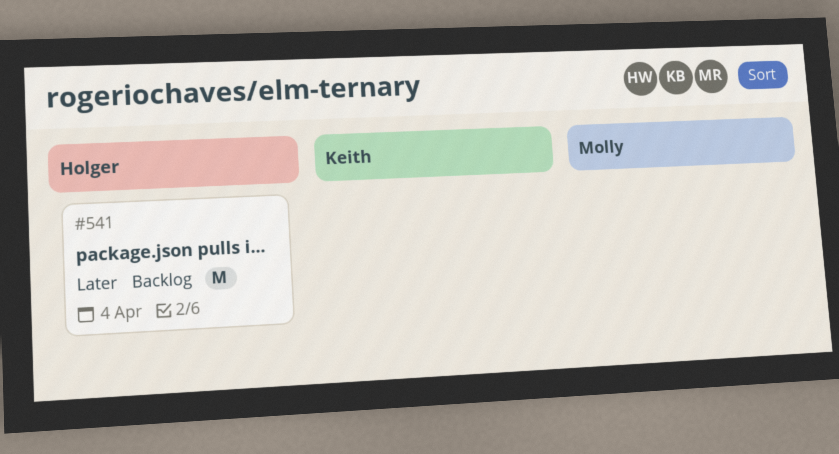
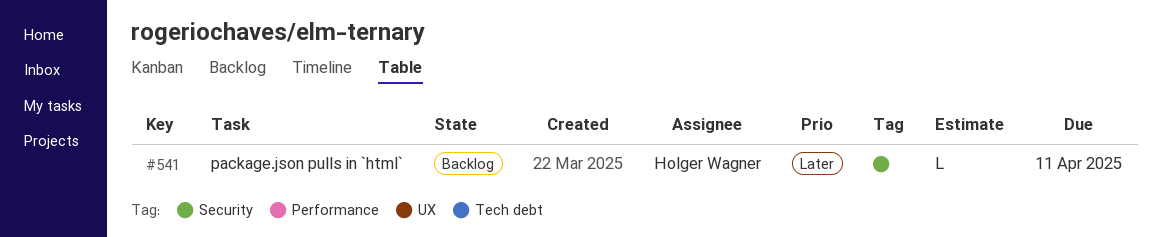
#541, estimate: M -> L
#541, due: Apr 4 -> Apr 11

